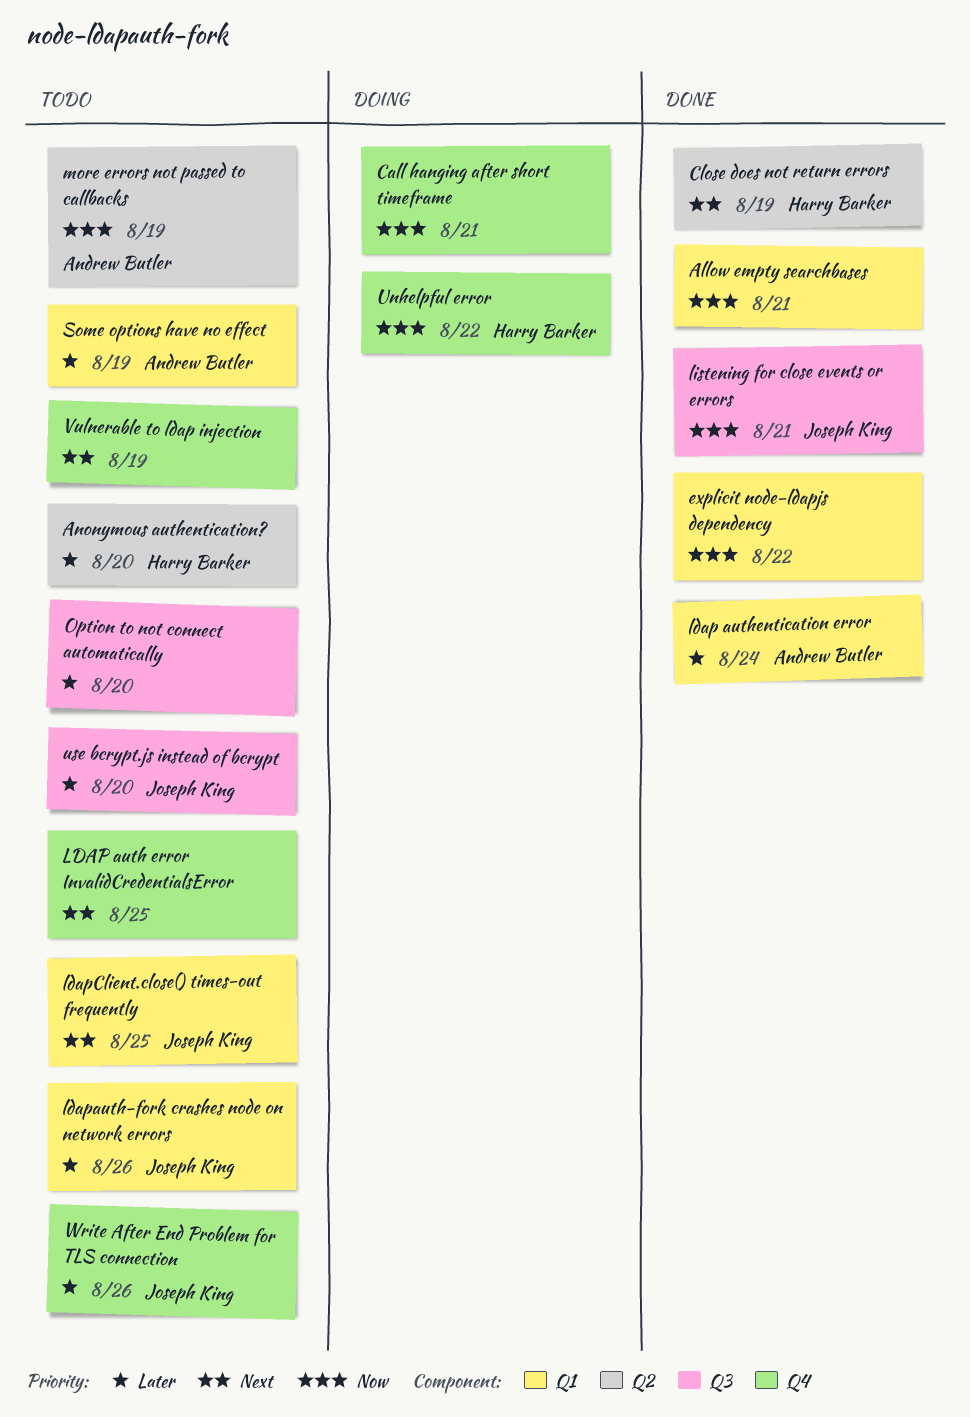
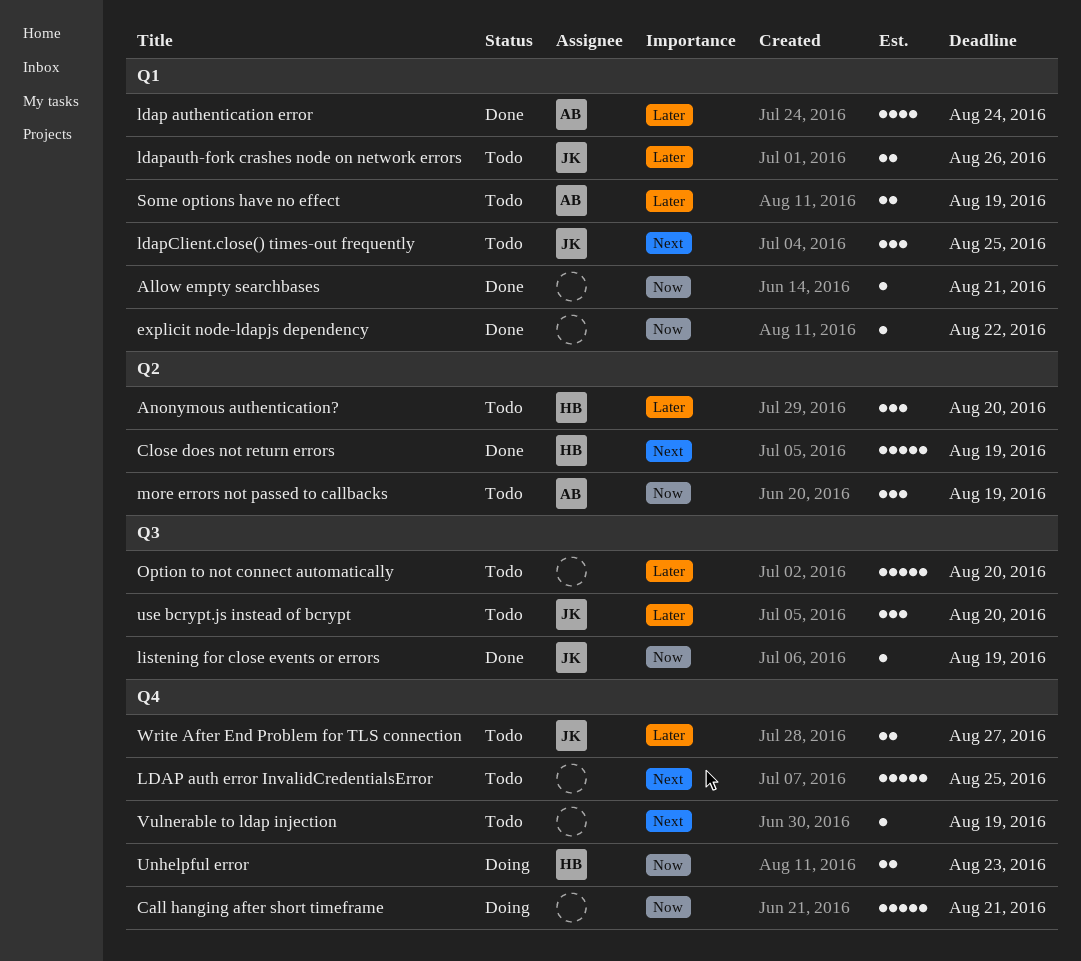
listening for close events or errors, due: Aug 21 -> Aug 19
Unhelpful error, due: Aug 22 -> Aug 23
Write After End Problem for TLS connection, due: Aug 26 -> Aug 27

